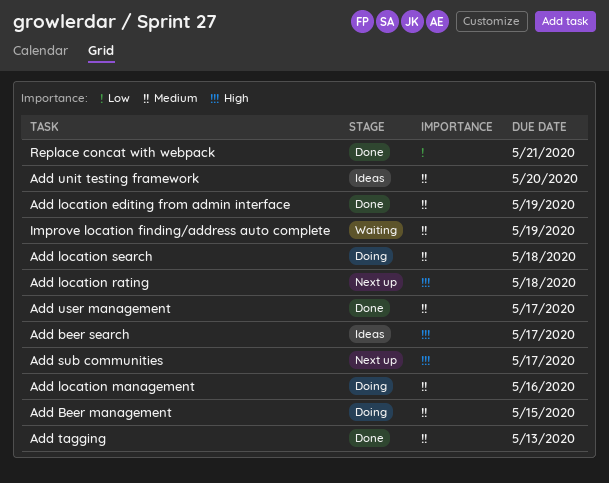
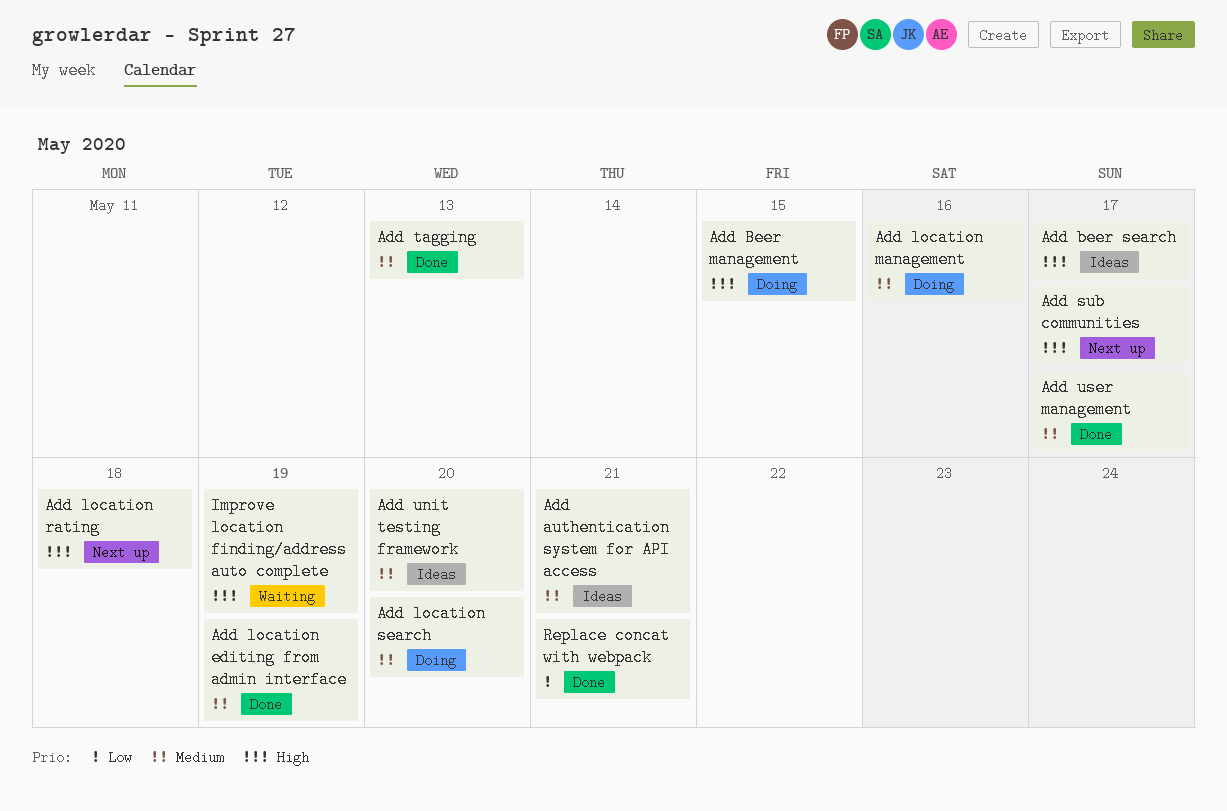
Add authentication system for API access: none -> present
Add Beer management, priority: Medium -> High
Add location search, due: May 18 -> May 20
Improve location finding/address auto complete, priority: Medium -> High

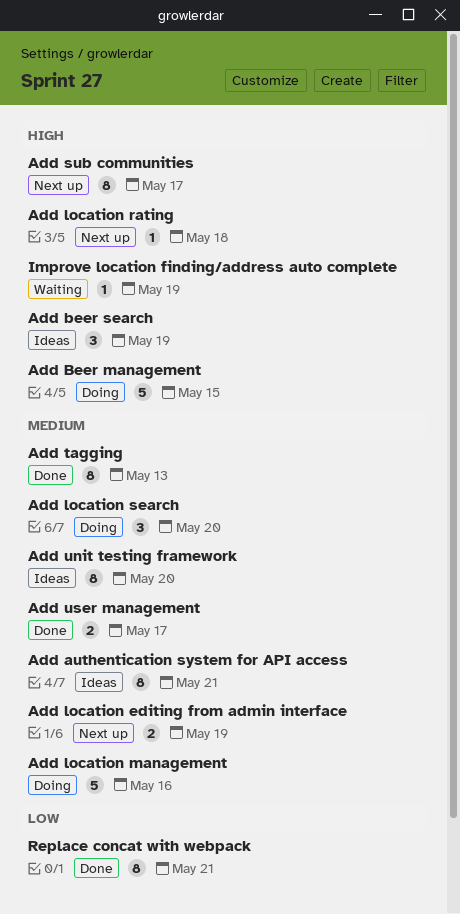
Add beer search, due: May 17 -> May 19
Add location editing from admin interface, status: Done -> Next up

